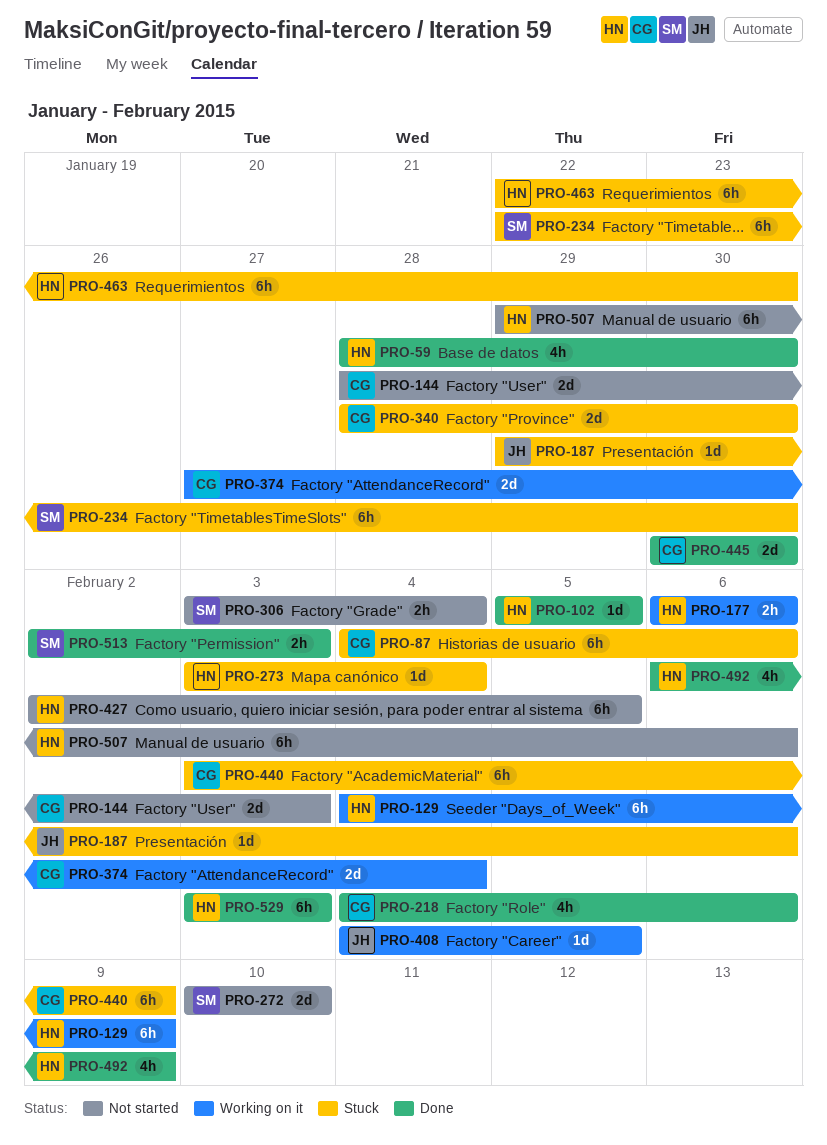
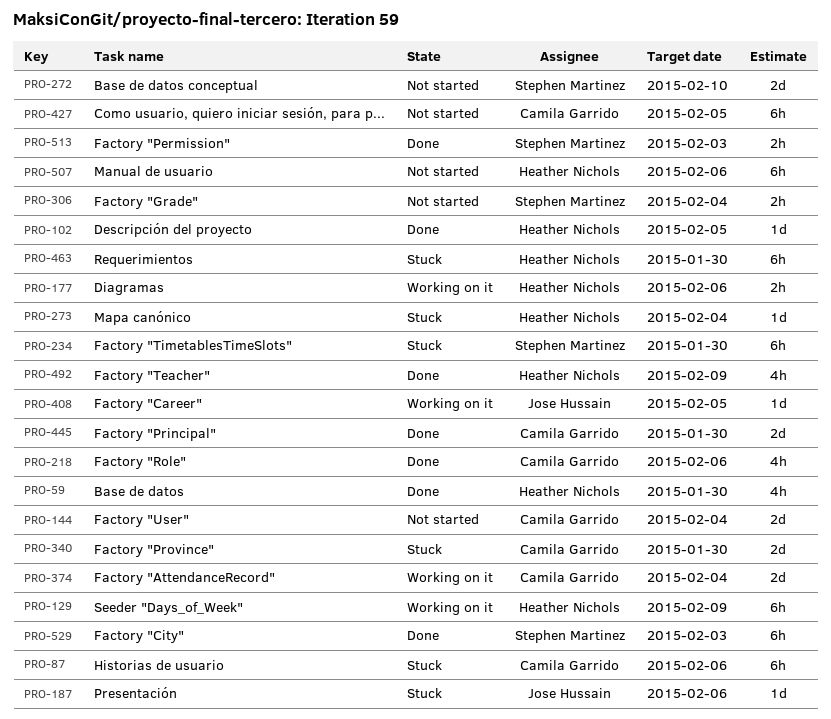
PRO-144, due: Feb 3 -> Feb 4
PRO-427, owner: Heather Nichols -> Camila Garrido
PRO-440: present -> none
PRO-529, owner: Heather Nichols -> Stephen Martinez

